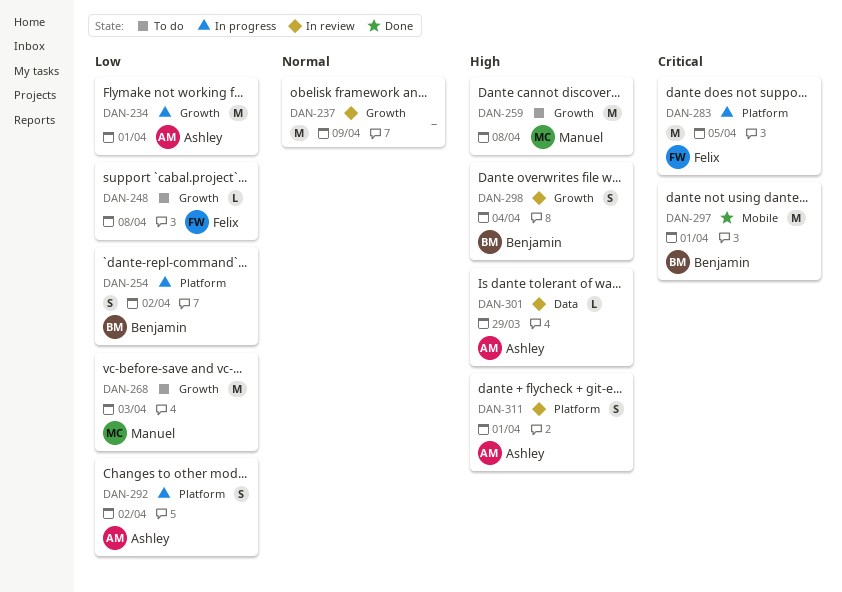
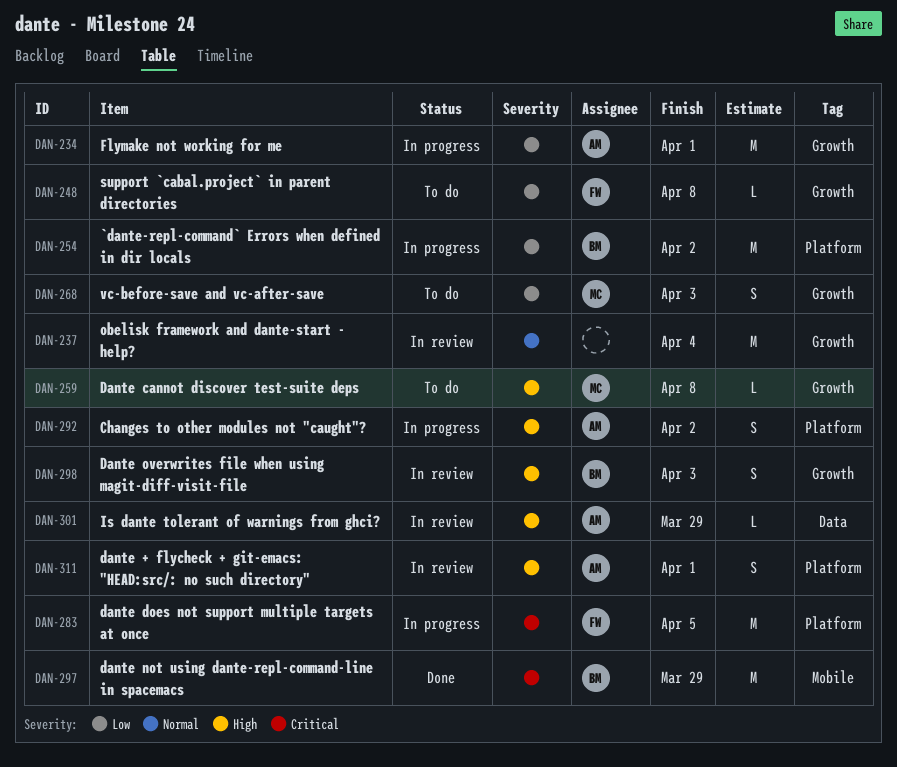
DAN-237, due: Apr 9 -> Apr 4
DAN-254, estimate: S -> M
DAN-259, estimate: M -> L
DAN-268, estimate: M -> S
DAN-292, priority: Low -> High
DAN-297, due: Apr 1 -> Mar 29
DAN-298, due: Apr 4 -> Apr 3

